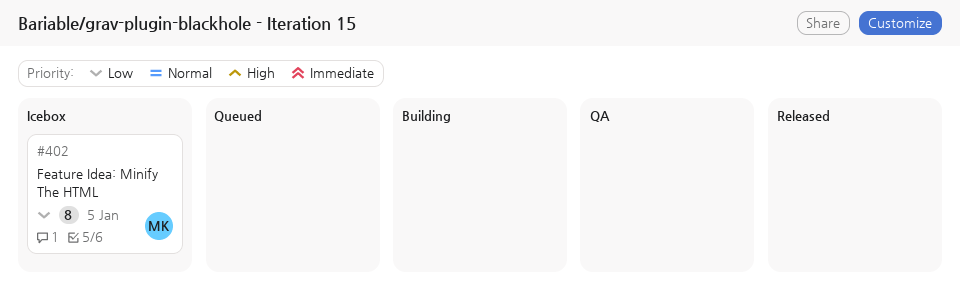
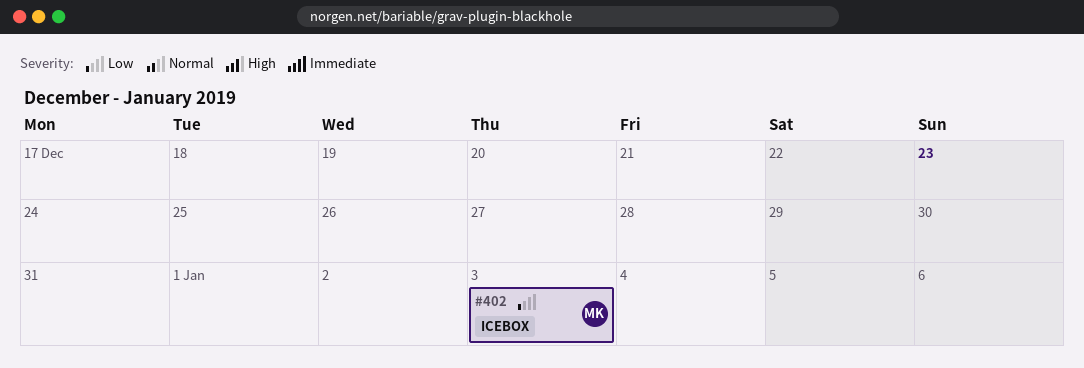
#402, due: Jan 5 -> Jan 3

